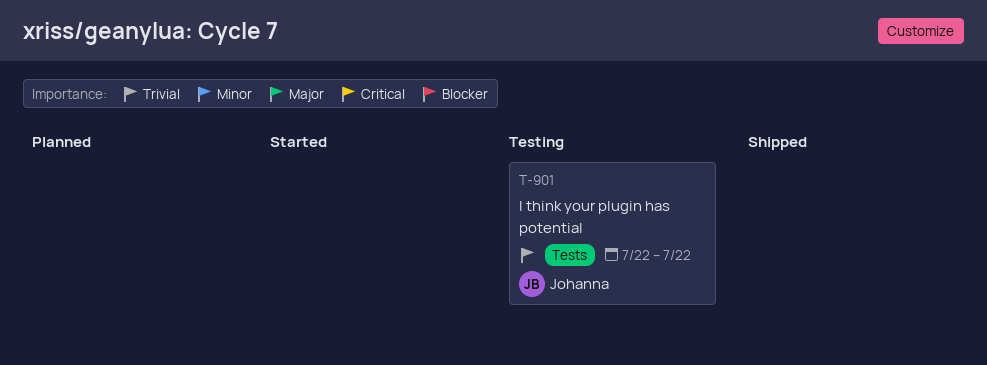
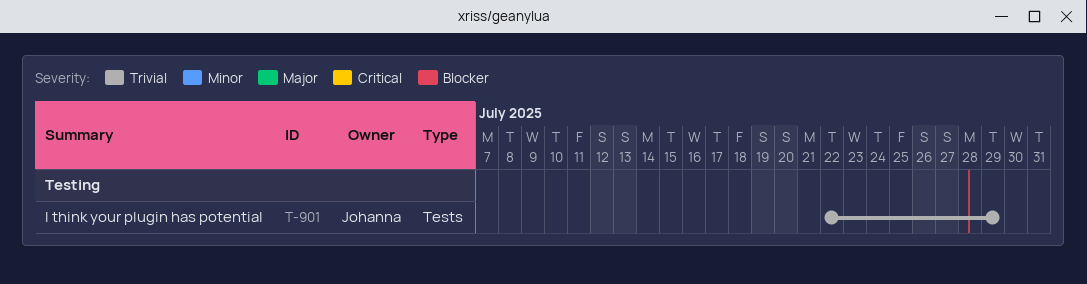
T-901, due: Jul 22 -> Jul 29

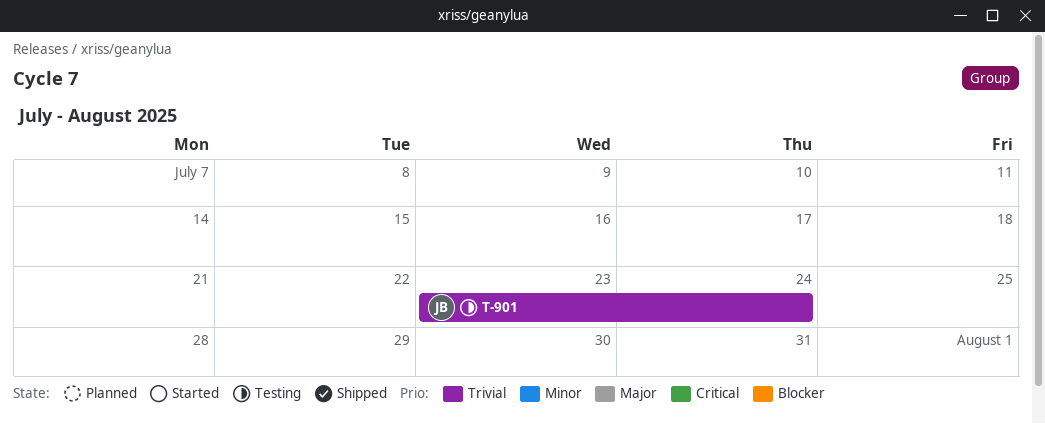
T-901, start: Jul 22 -> Jul 23
T-901, due: Jul 29 -> Jul 24

